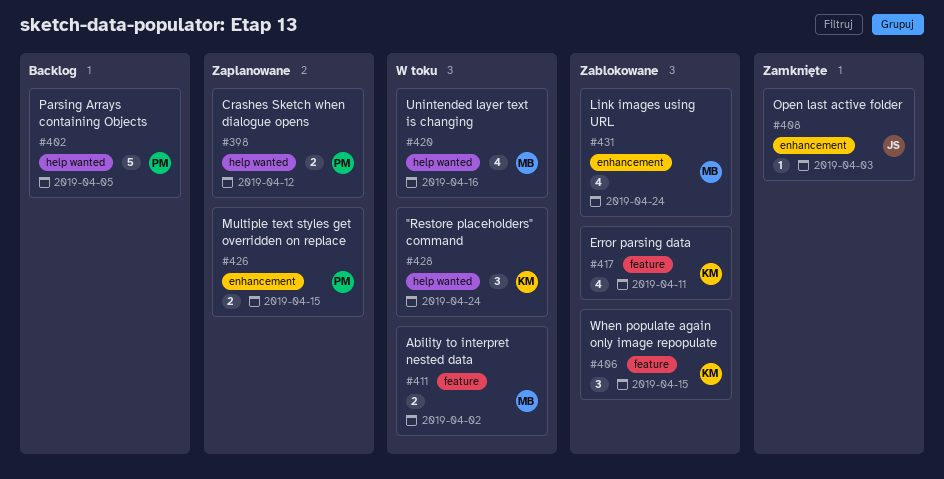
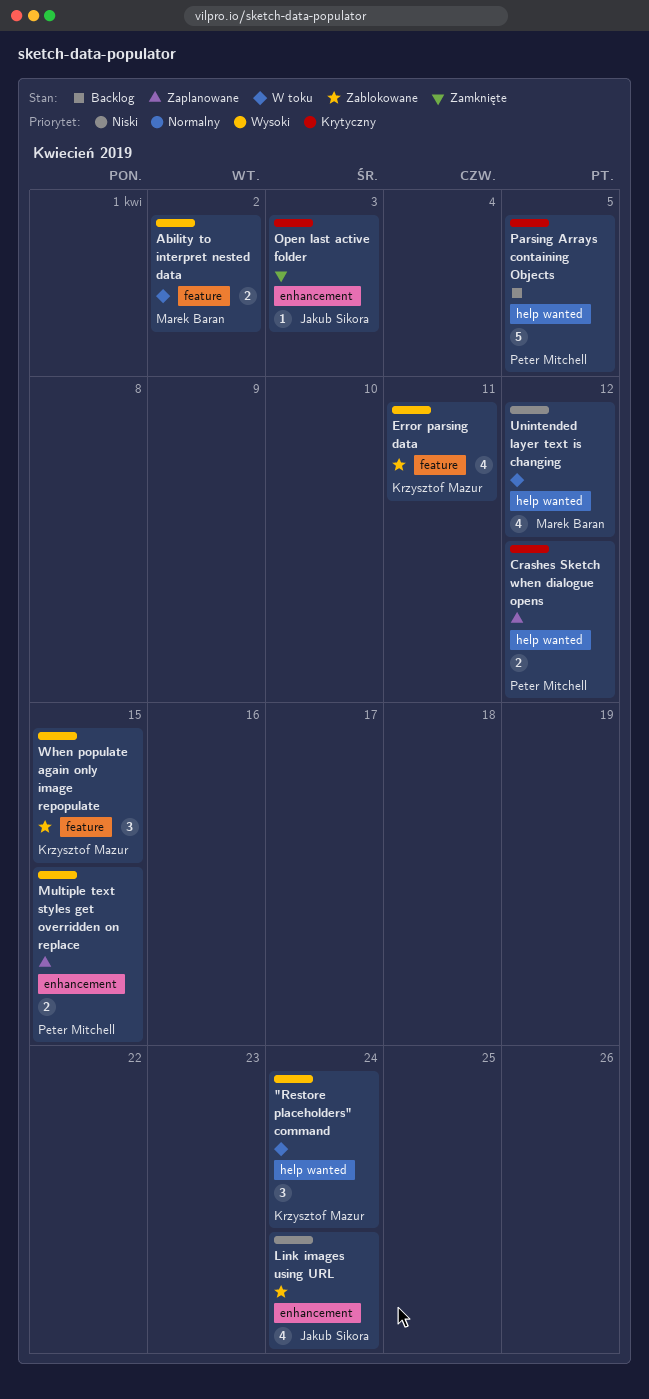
Link images using URL, owner: Marek Baran -> Jakub Sikora
Unintended layer text is changing, due: Apr 16 -> Apr 12

